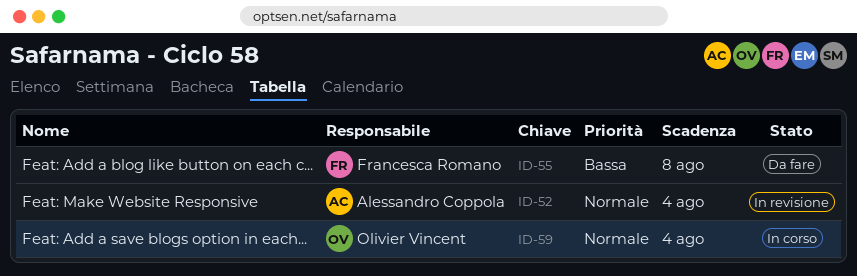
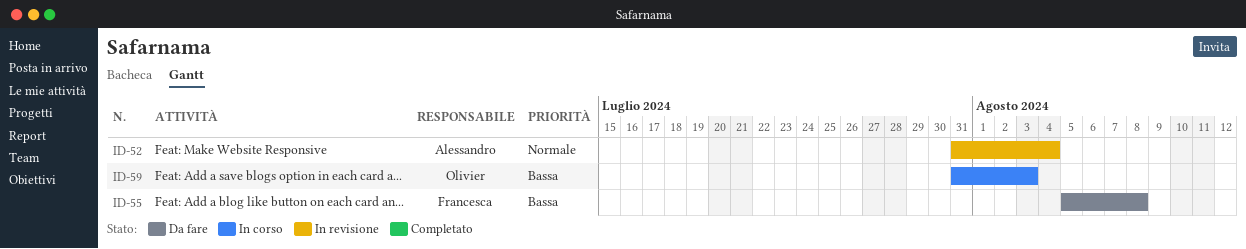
ID-59, priority: Normale -> Bassa
ID-59, due: Aug 4 -> Aug 3

